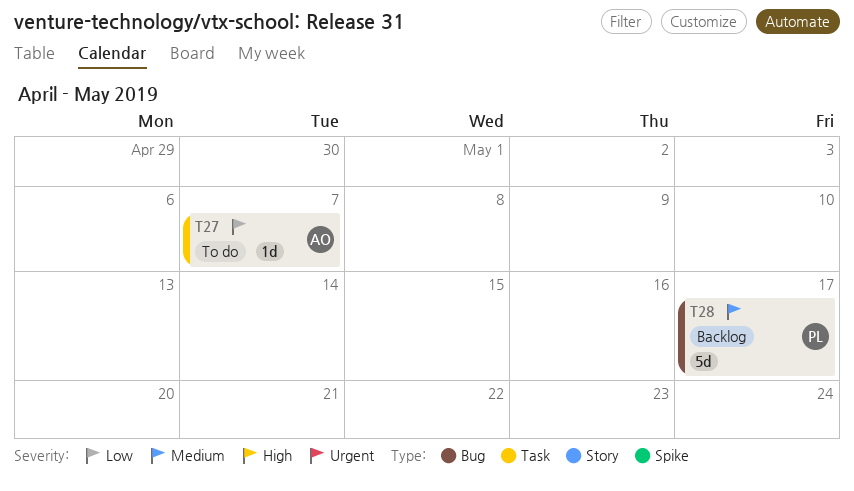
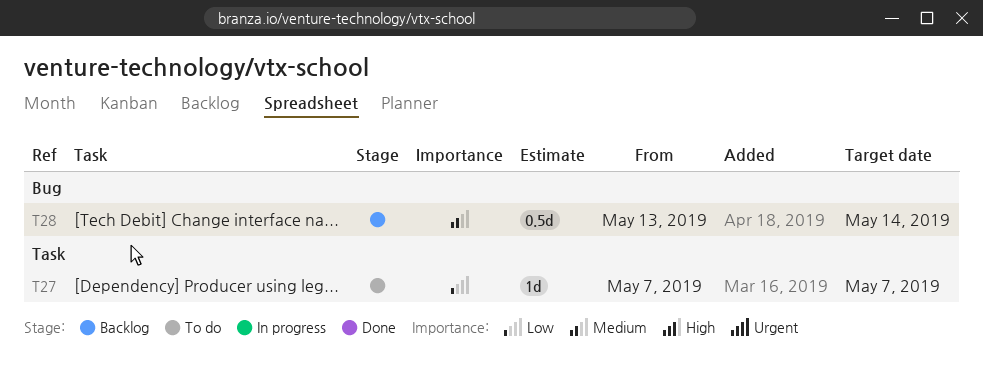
T28, estimate: 5d -> 0.5d
T28, due: May 17 -> May 14

